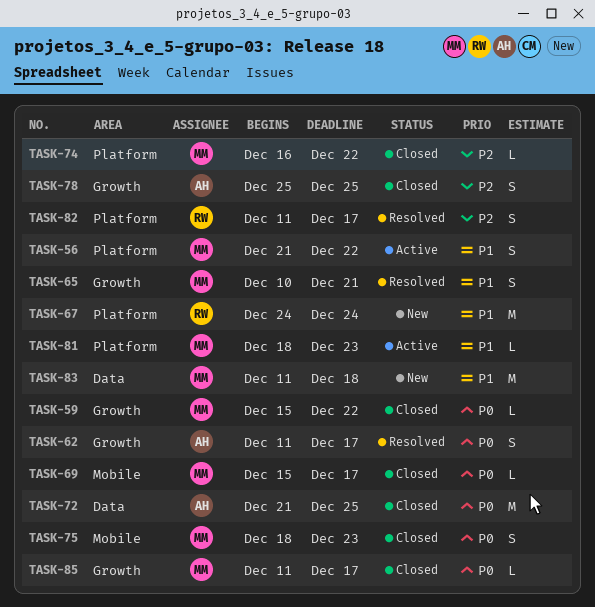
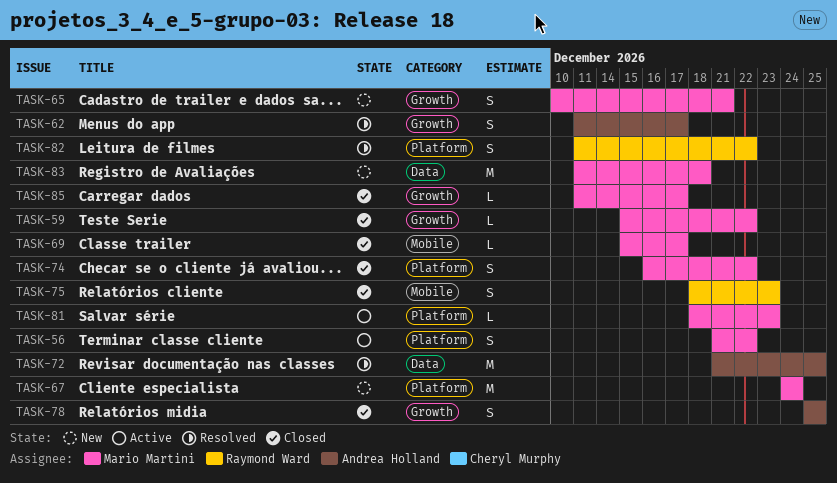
TASK-65, status: Resolved -> New
TASK-67, owner: Raymond Ward -> Mario Martini
TASK-72, status: Closed -> Resolved
TASK-74, estimate: L -> S
TASK-75, owner: Mario Martini -> Raymond Ward
TASK-82, due: Dec 17 -> Dec 22

